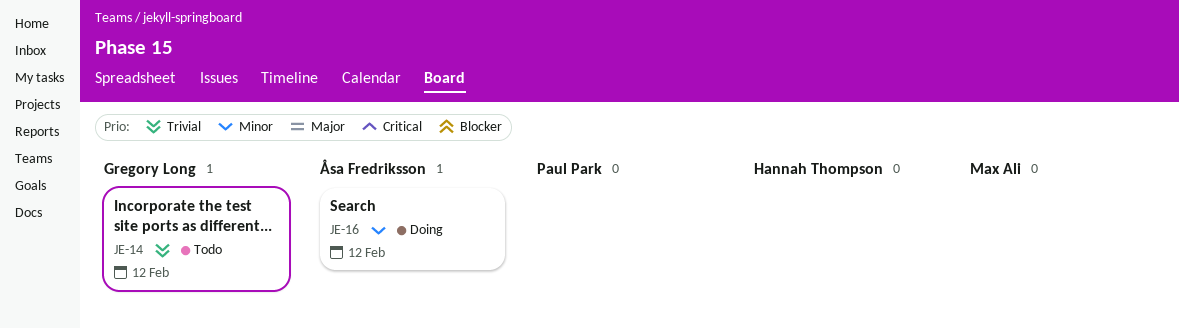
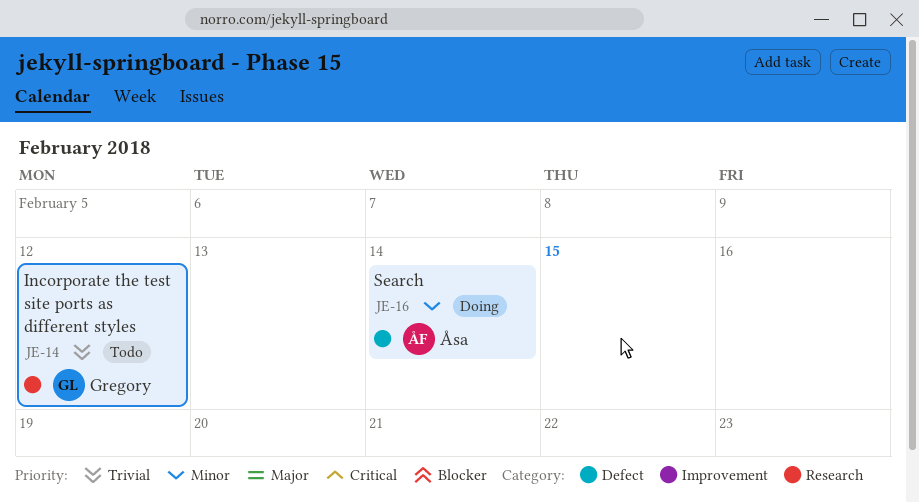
JE-16, due: Feb 12 -> Feb 14

